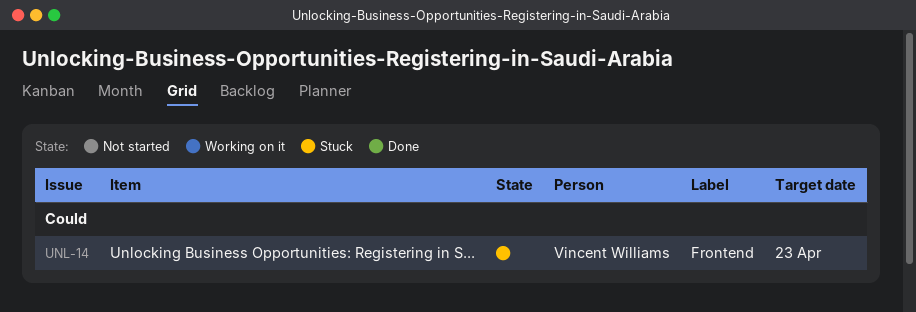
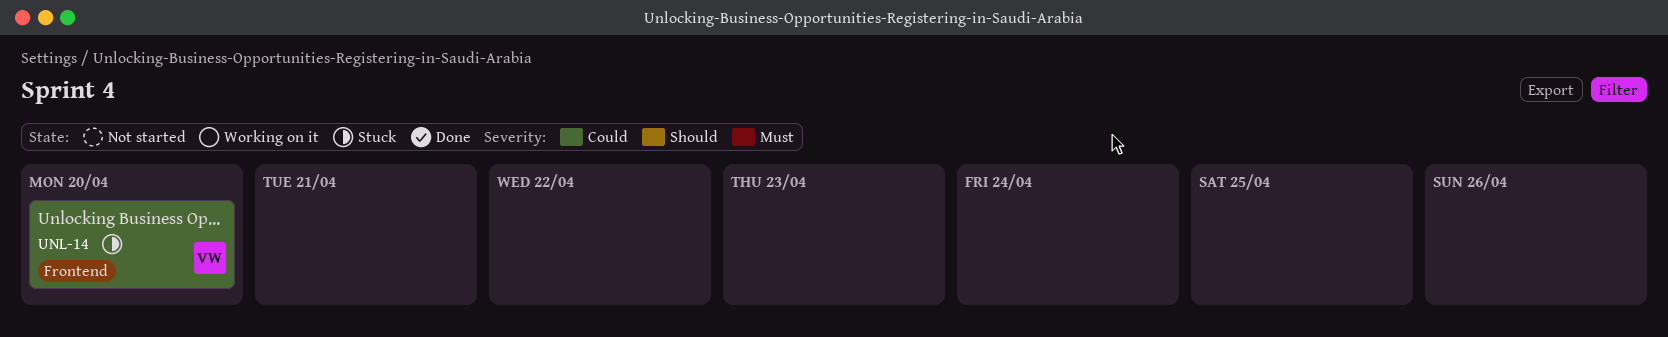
UNL-14, due: Apr 23 -> Apr 20

